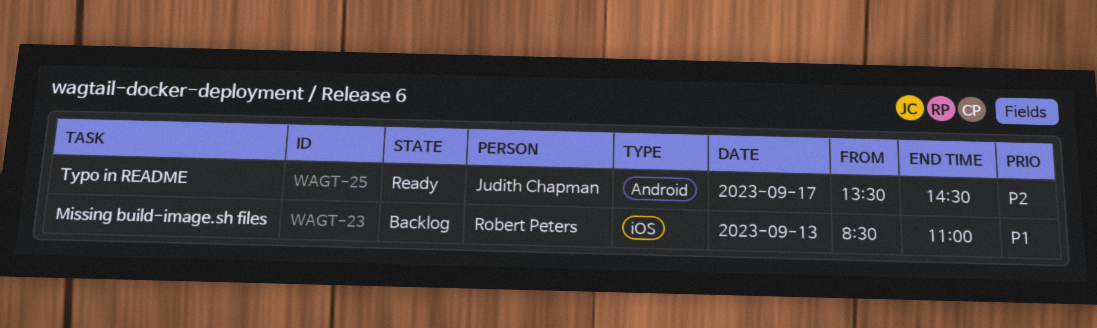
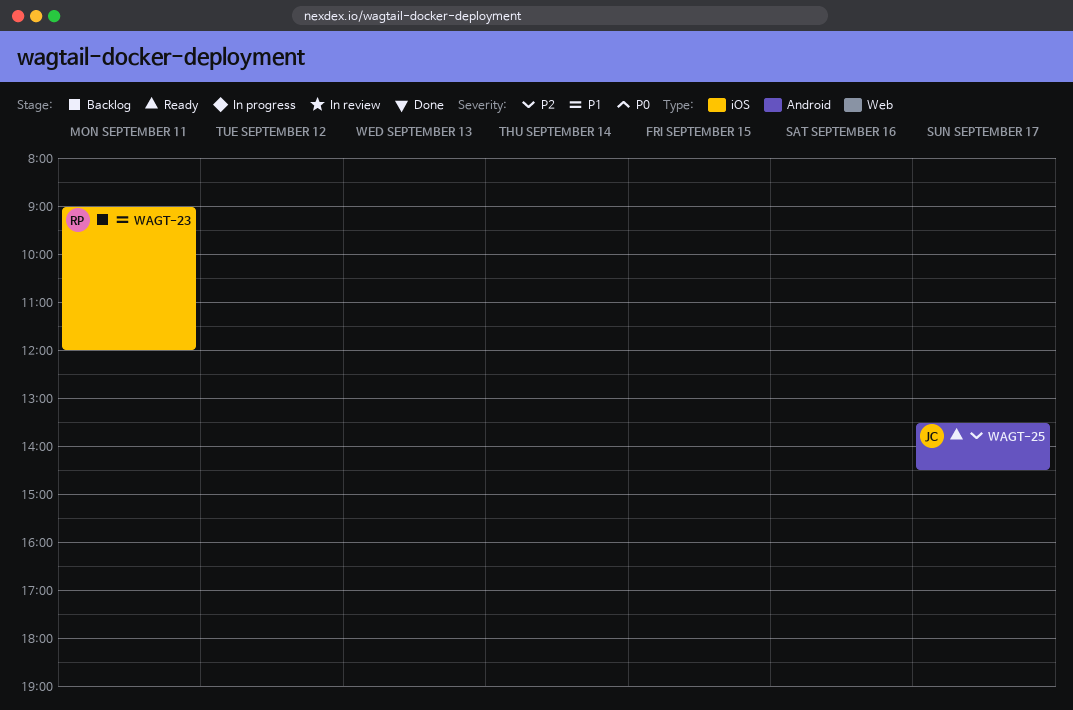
WAGT-23, day: Sep 13 -> Sep 11
WAGT-23, begins: 08:30 -> 09:00
WAGT-23, ends: 11:00 -> 12:00

